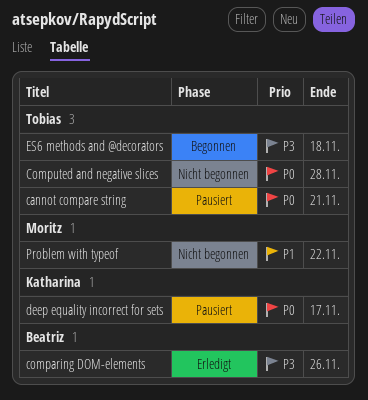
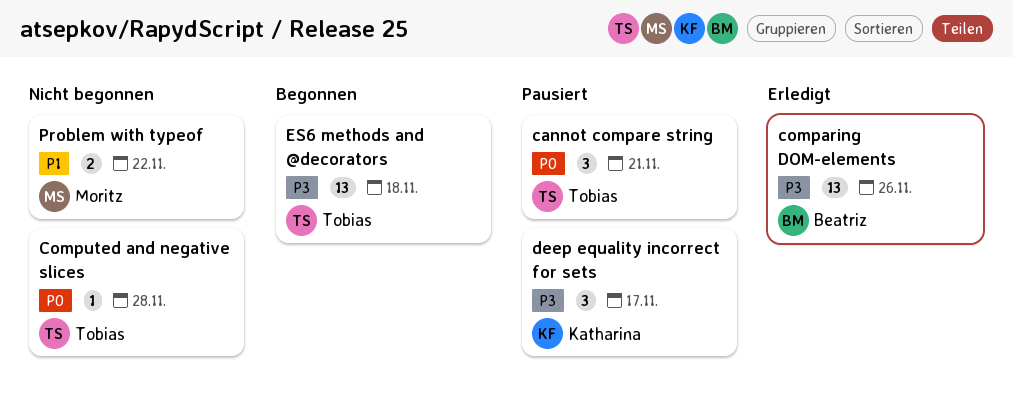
deep equality incorrect for sets, priority: P0 -> P3

